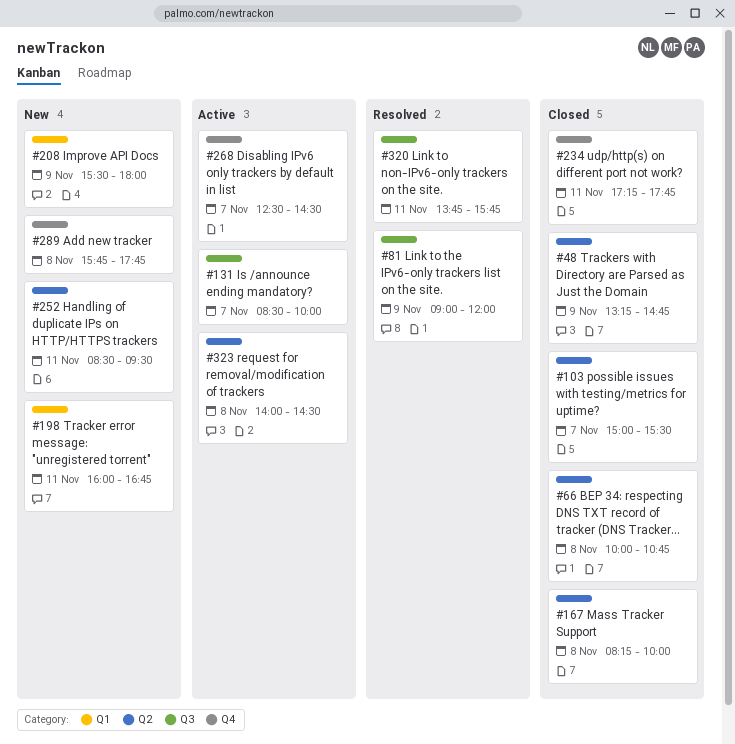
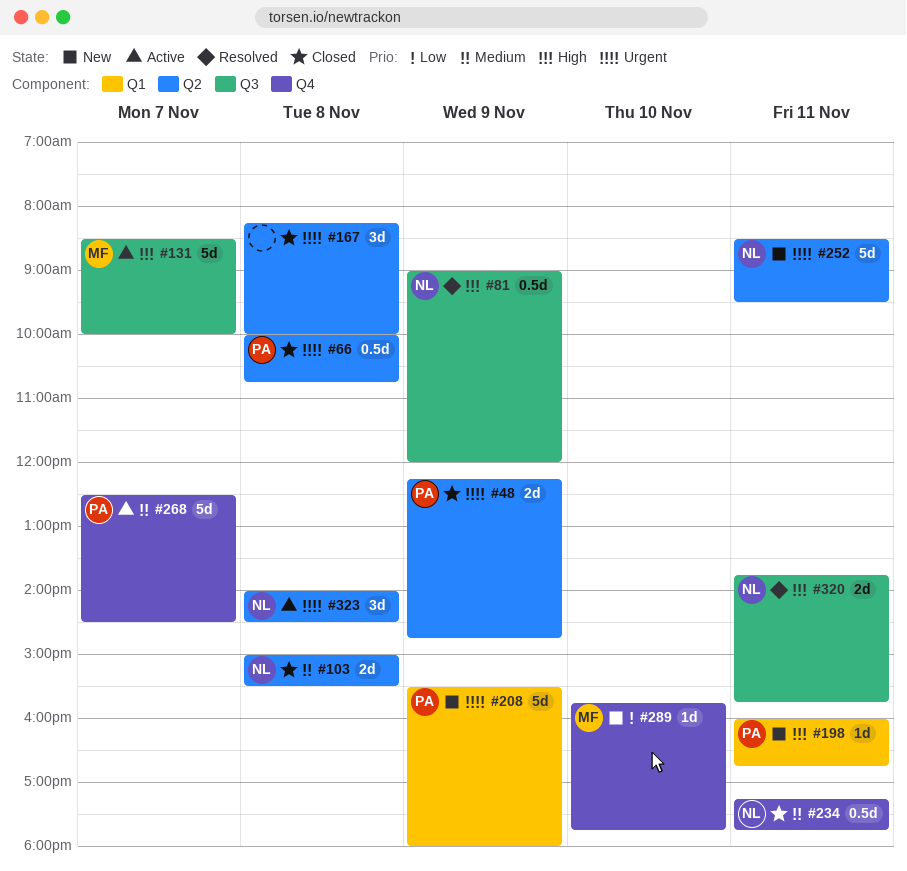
#48, begins: 13:15 -> 12:15
#103, day: Nov 7 -> Nov 8
#289, day: Nov 8 -> Nov 10

